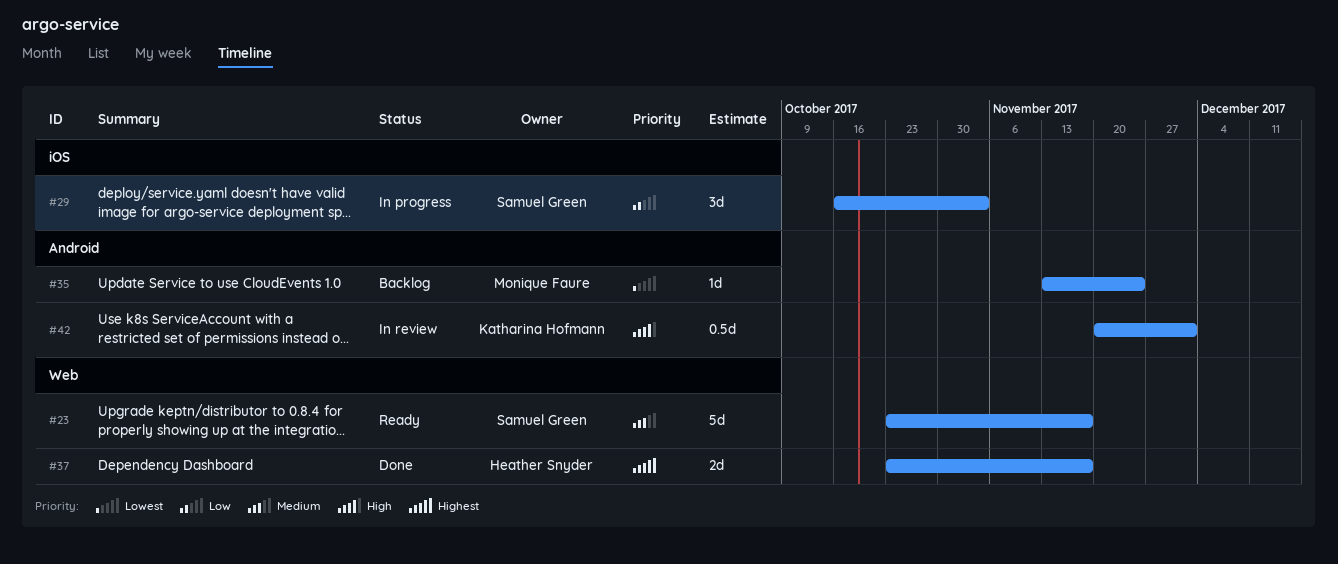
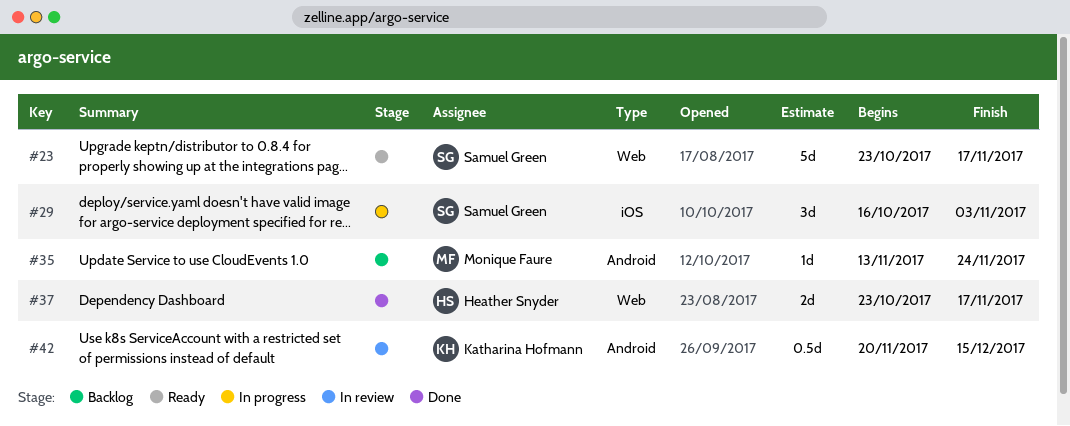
#42, due: Dec 1 -> Dec 15

